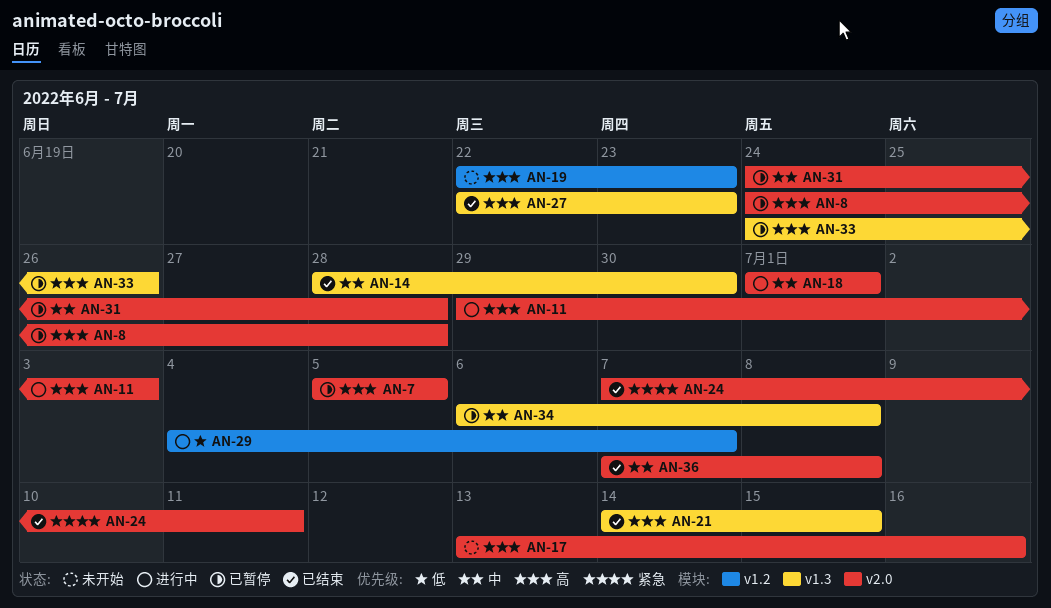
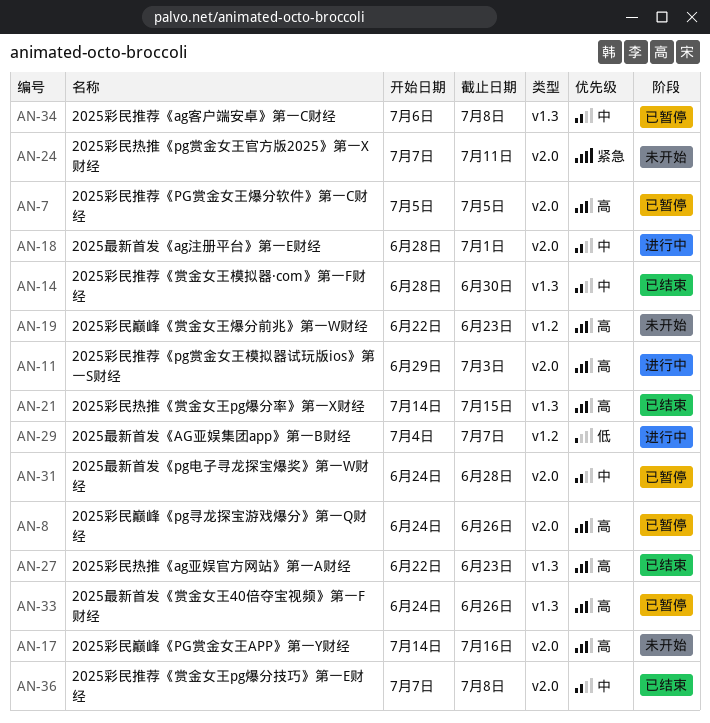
AN-8, due: Jun 28 -> Jun 26
AN-17, start: Jul 13 -> Jul 14
AN-18, start: Jul 1 -> Jun 28
AN-24, status: 已结束 -> 未开始

